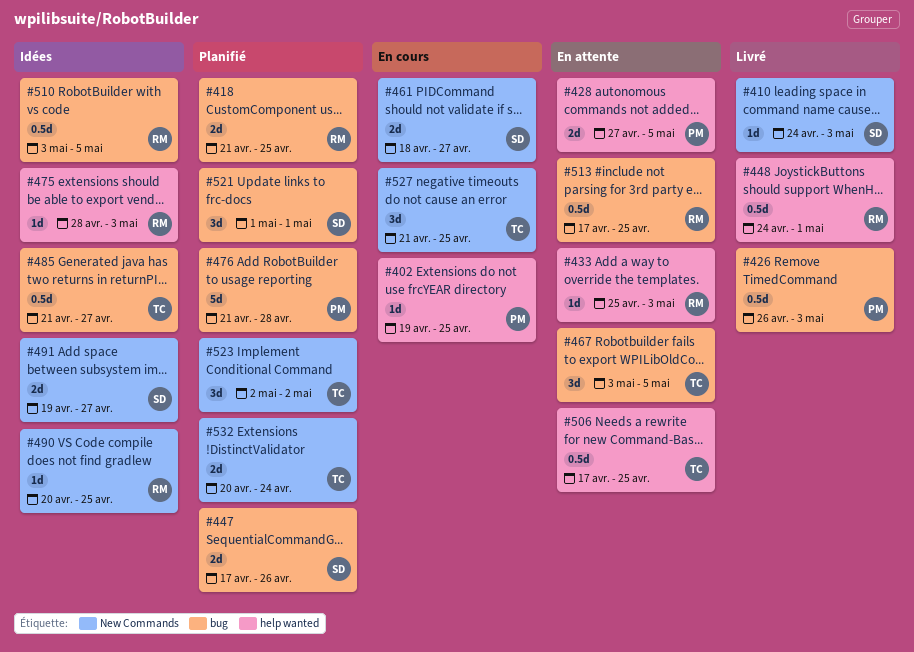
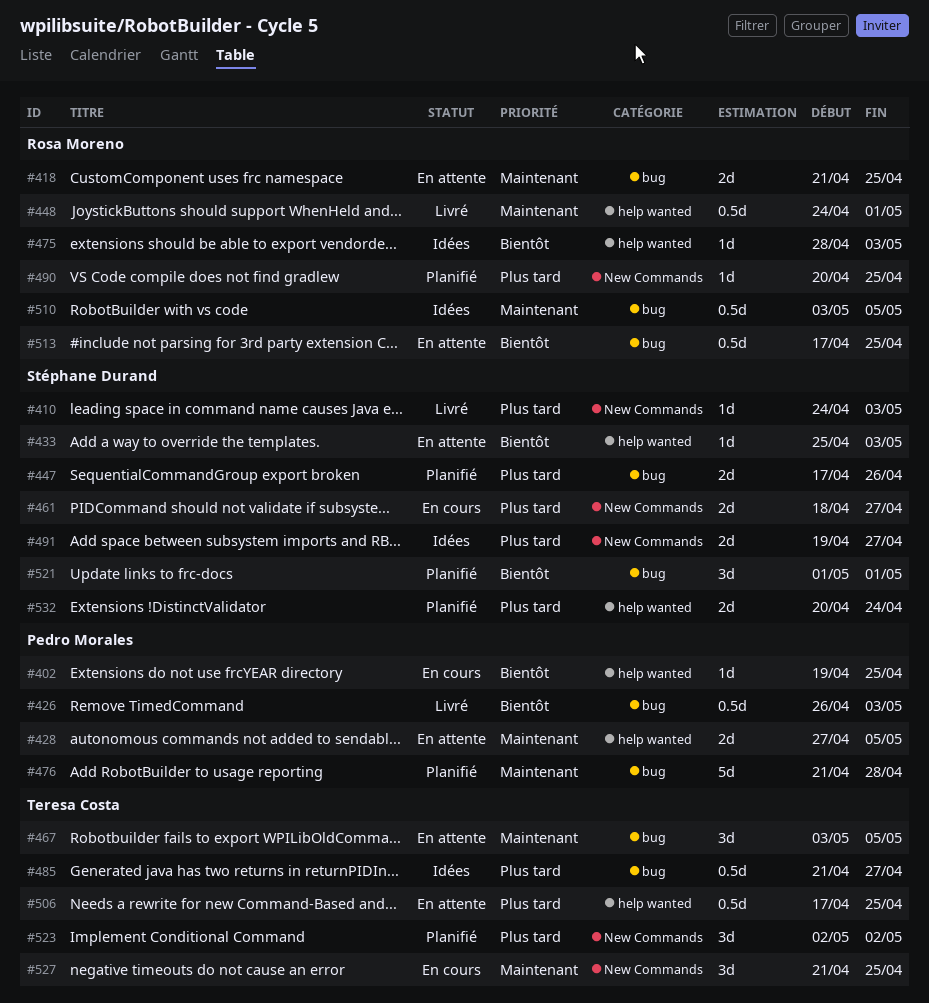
#418, status: Planifié -> En attente
#433, owner: Rosa Moreno -> Stéphane Durand
#490, status: Idées -> Planifié
#532, owner: Teresa Costa -> Stéphane Durand
#532, label: New Commands -> help wanted

